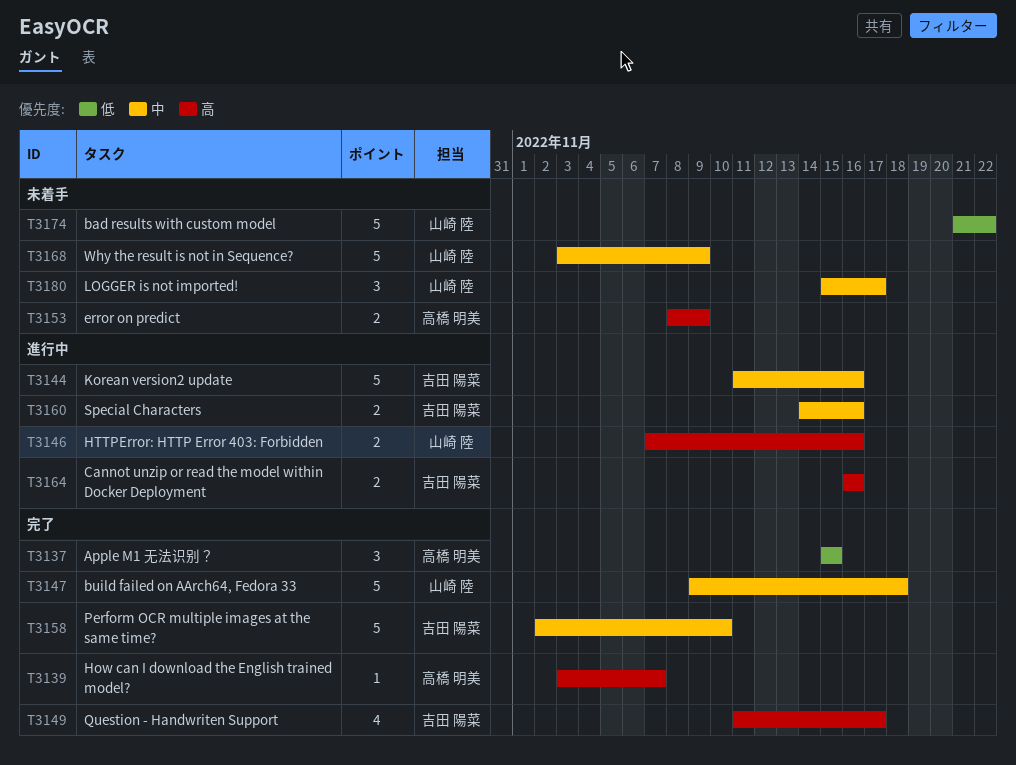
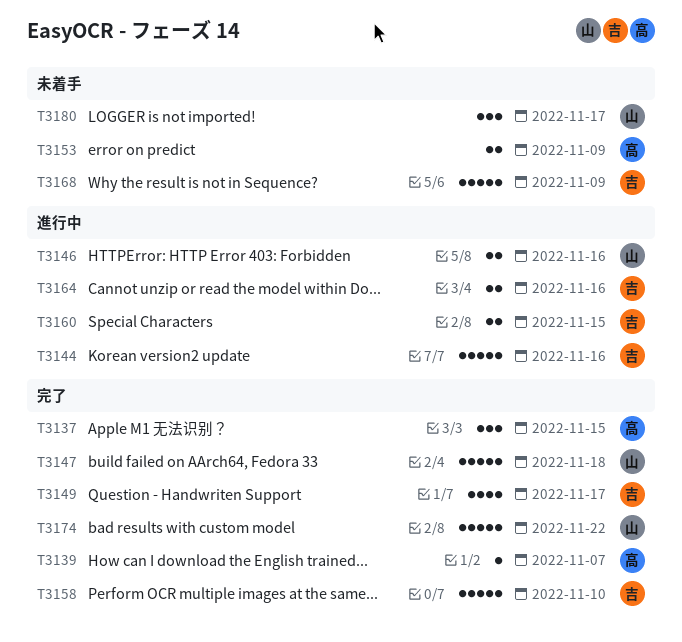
T3160, due: Nov 16 -> Nov 15
T3168, owner: 山崎 陸 -> 吉田 陽菜
T3174, status: 未着手 -> 完了

